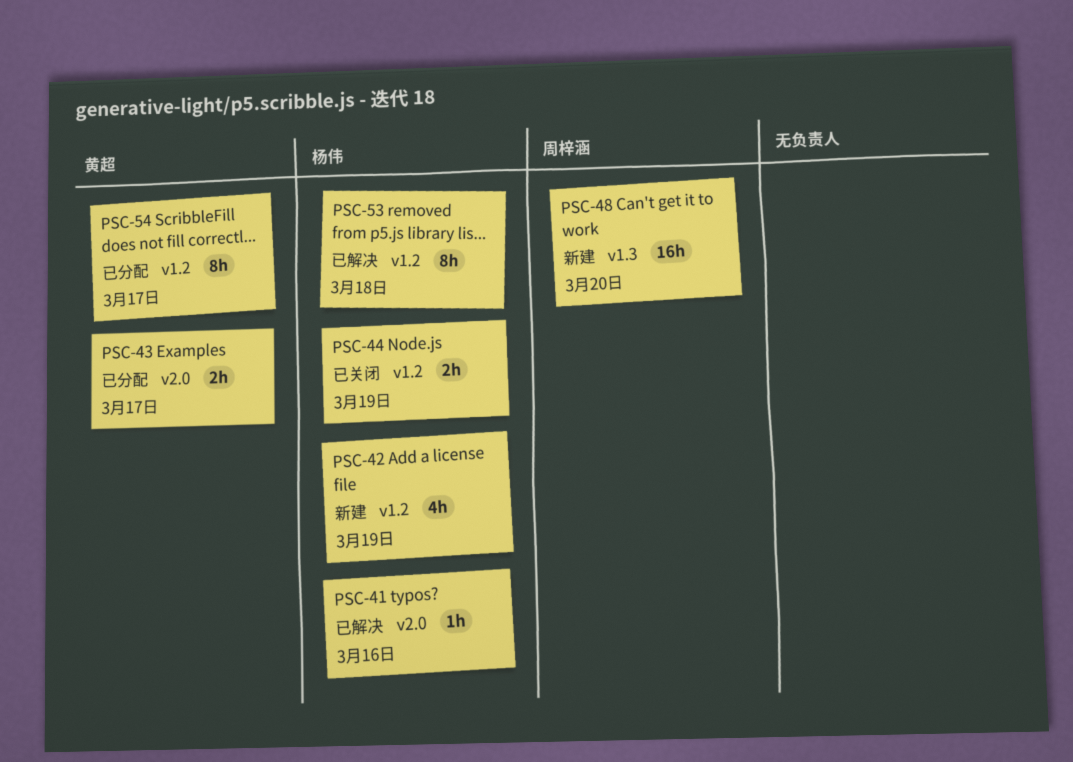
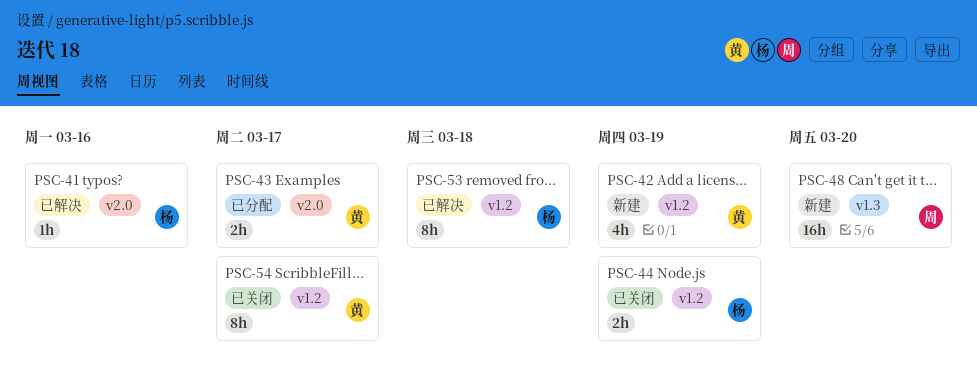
PSC-42, owner: 杨伟 -> 黄超
PSC-54, status: 已分配 -> 已关闭

